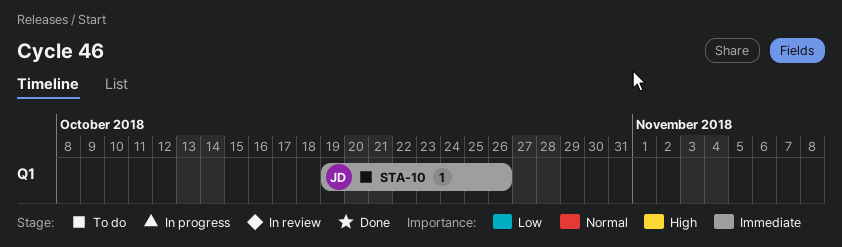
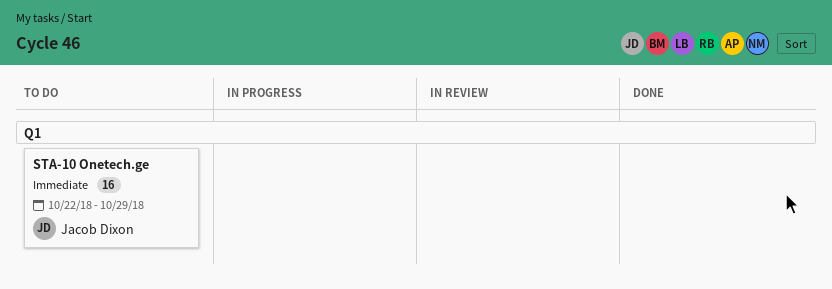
STA-10, estimate: 1 -> 16
STA-10, start: Oct 19 -> Oct 22
STA-10, due: Oct 26 -> Oct 29

